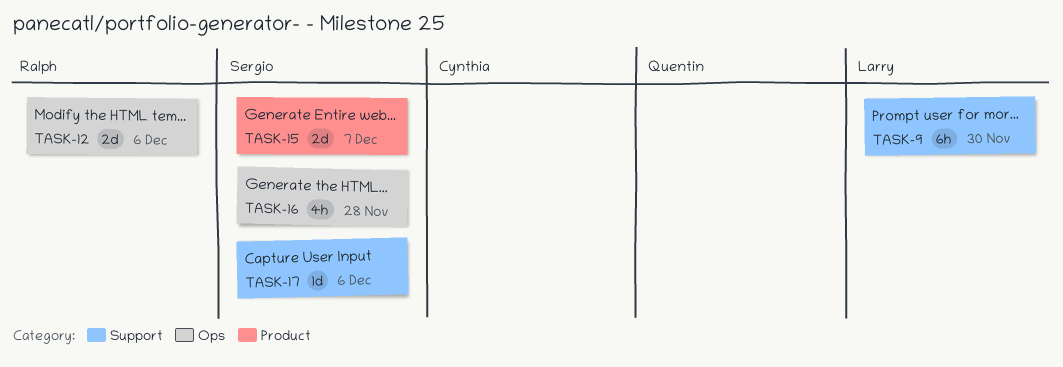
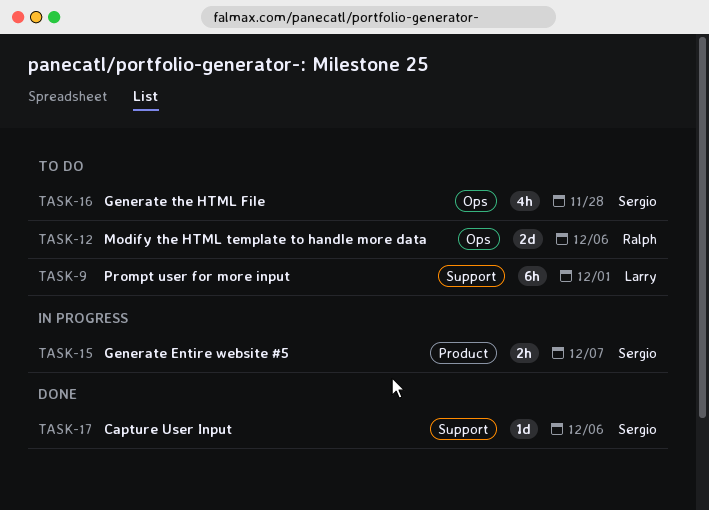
TASK-9, due: Nov 30 -> Dec 1
TASK-15, estimate: 2d -> 2h

